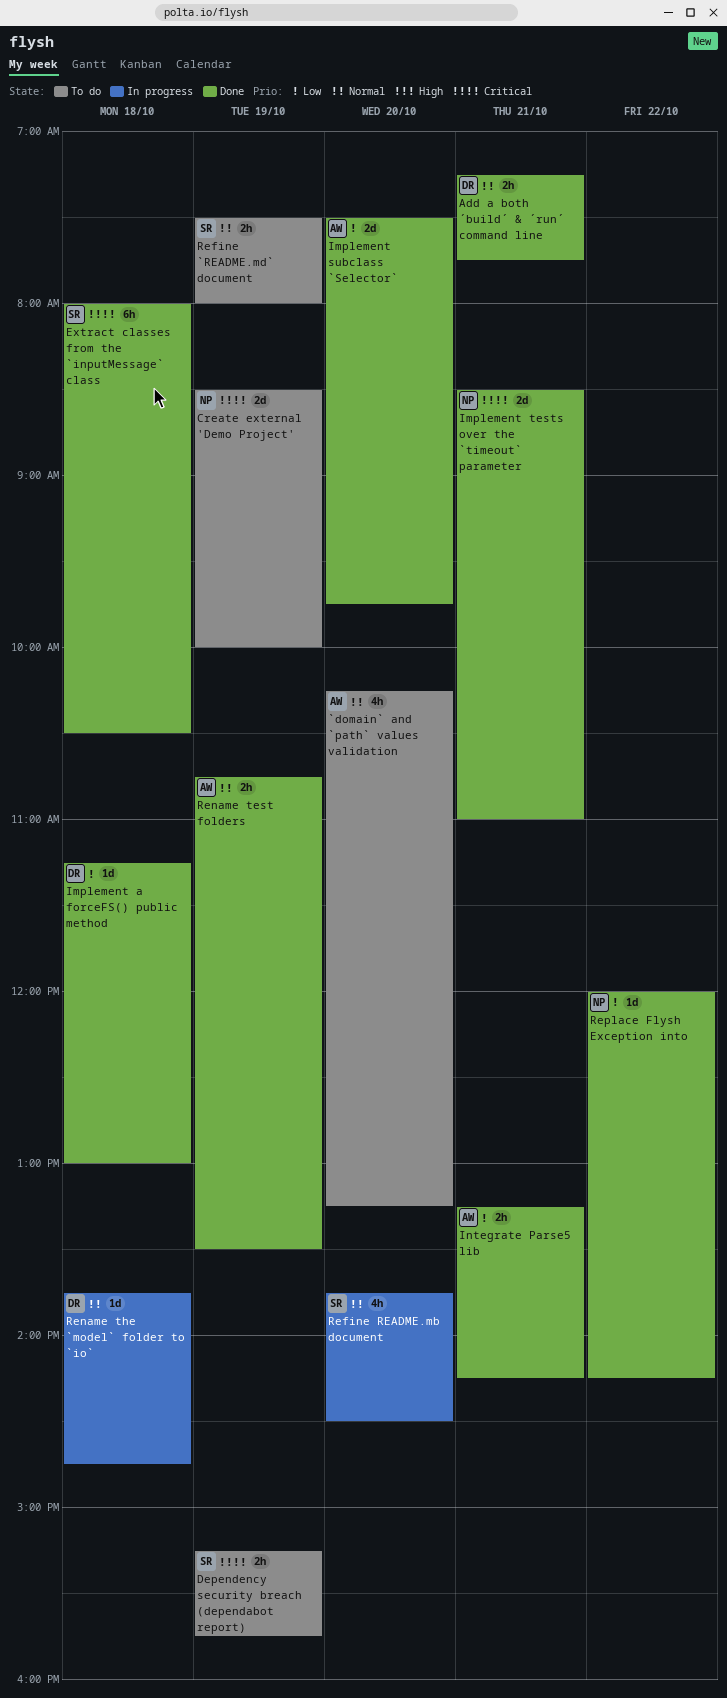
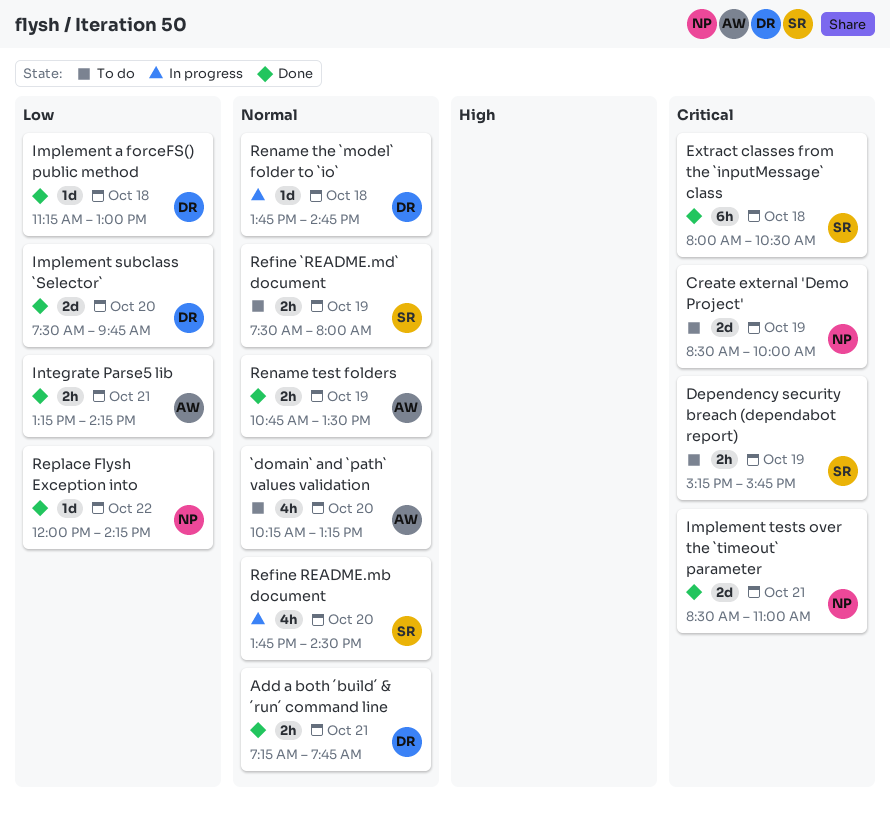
Implement subclass `Selector`, owner: AW -> DR

